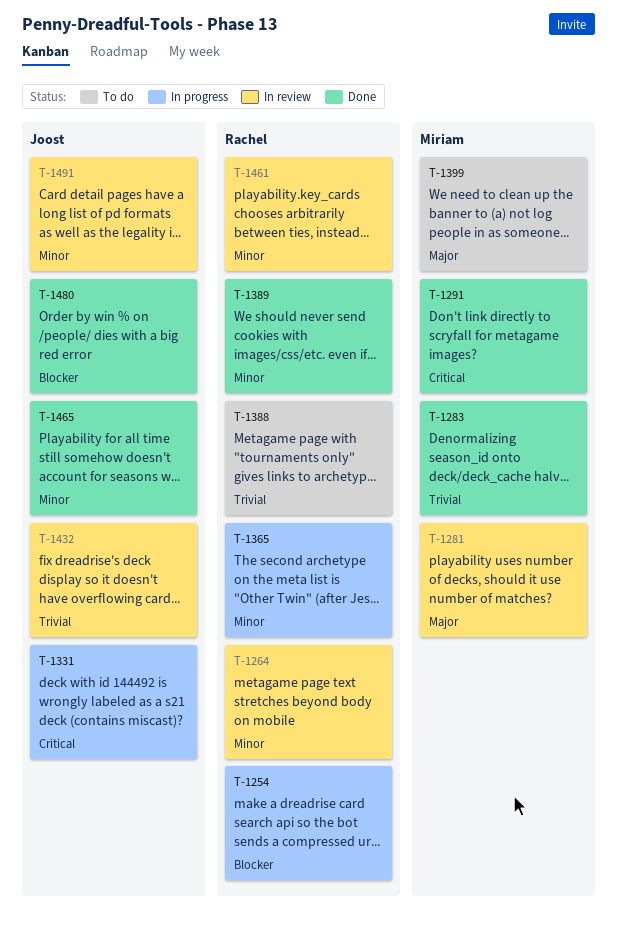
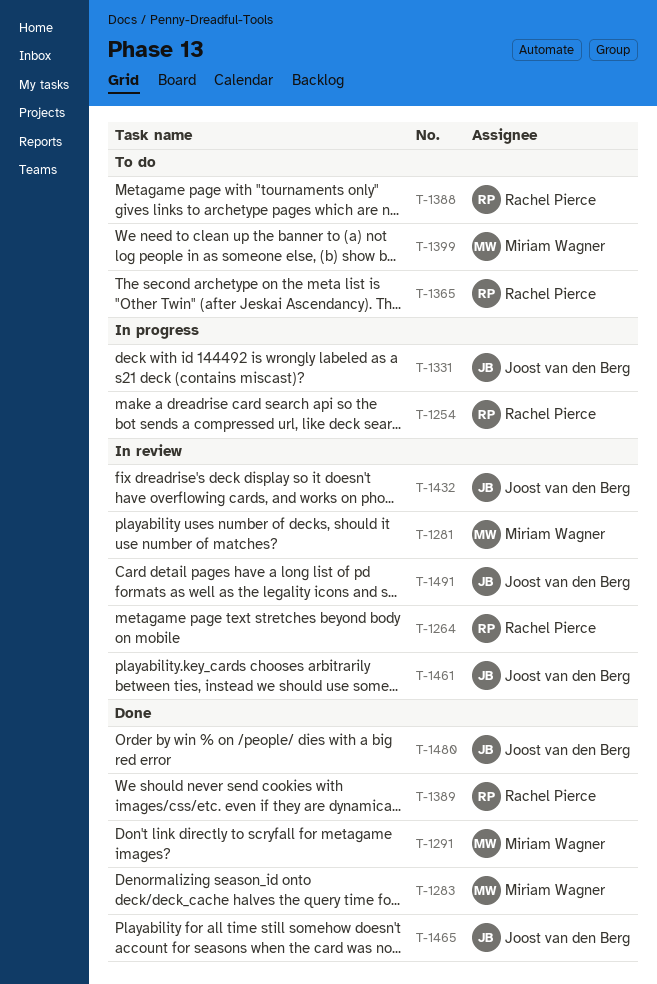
T-1365, status: In progress -> To do
T-1461, owner: Rachel Pierce -> Joost van den Berg

